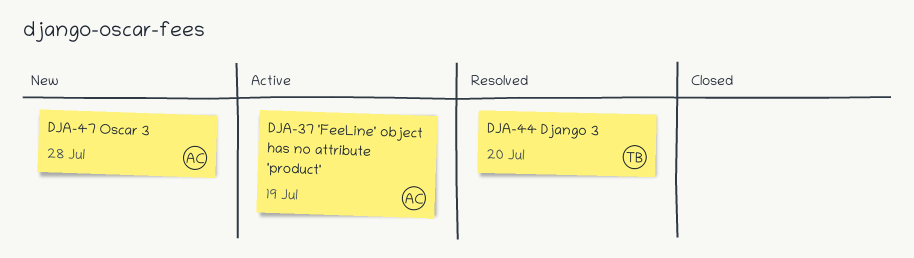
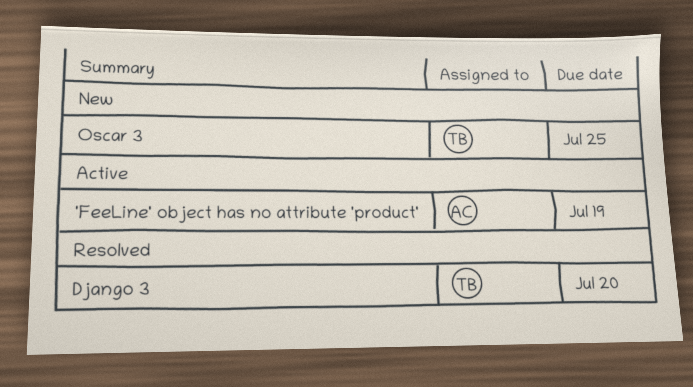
Oscar 3, owner: AC -> TB
Oscar 3, due: Jul 28 -> Jul 25

